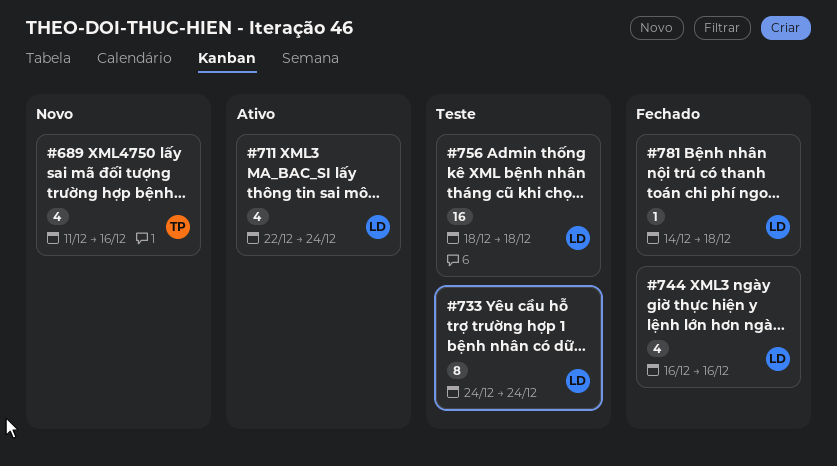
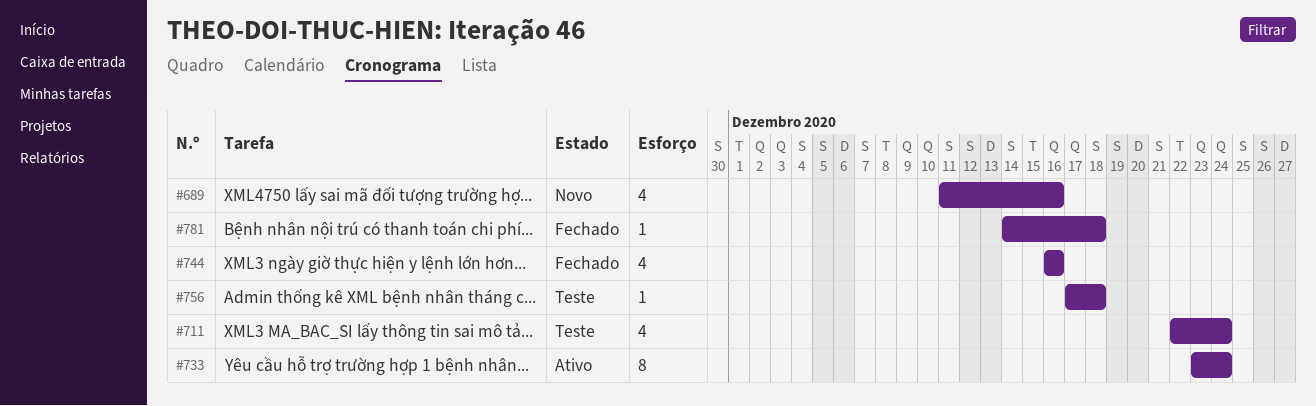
#711, status: Ativo -> Teste
#733, status: Teste -> Ativo
#733, start: Dec 24 -> Dec 23
#756, estimate: 16 -> 1
#756, start: Dec 18 -> Dec 17

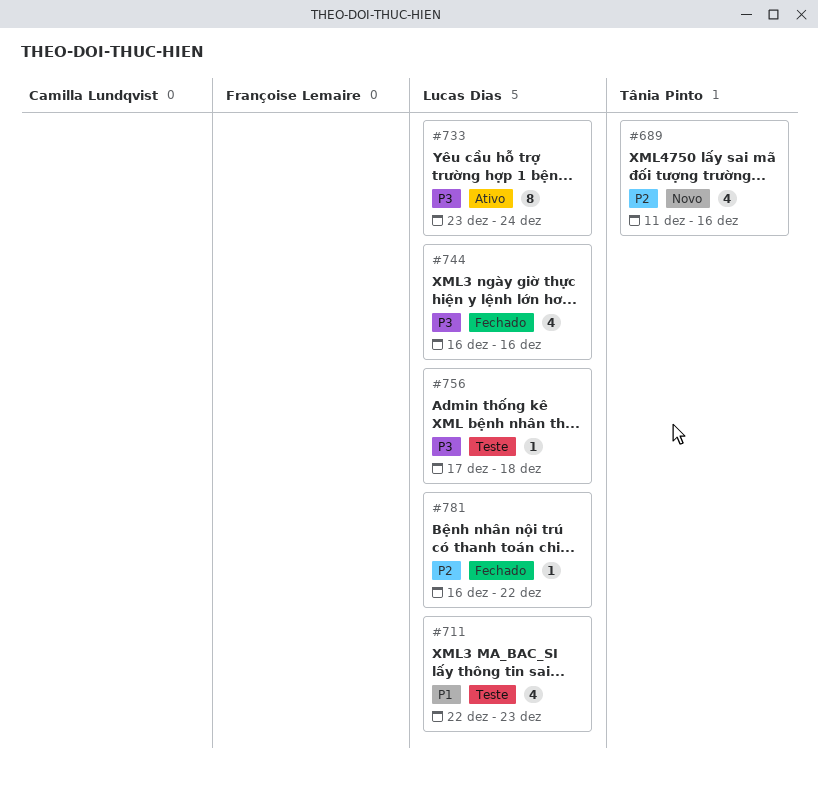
#711, due: Dec 24 -> Dec 23
#781, start: Dec 14 -> Dec 16
#781, due: Dec 18 -> Dec 22

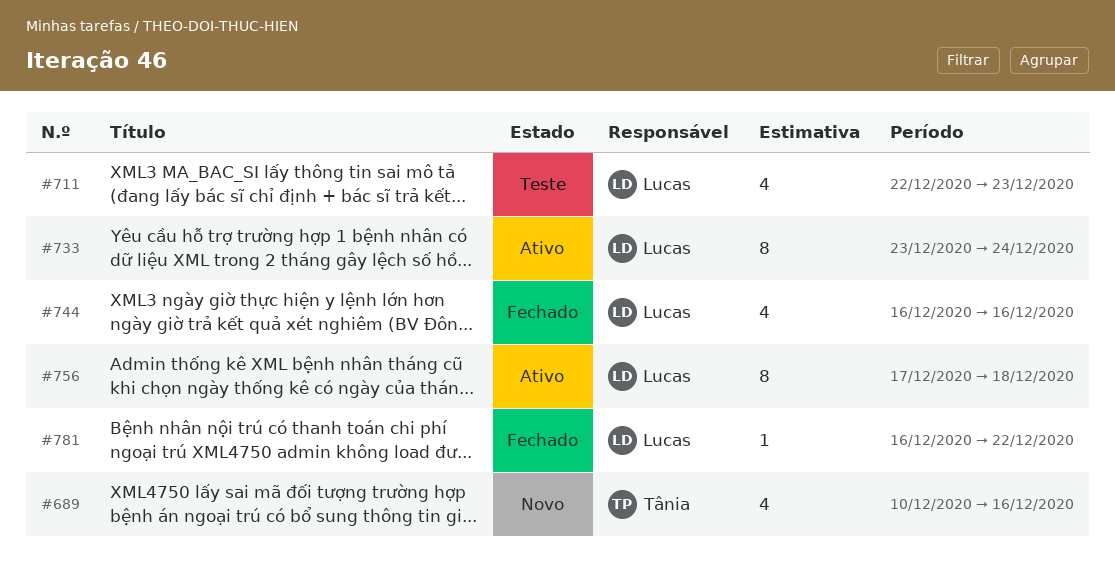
#689, start: Dec 11 -> Dec 10
#756, status: Teste -> Ativo
#756, estimate: 1 -> 8

